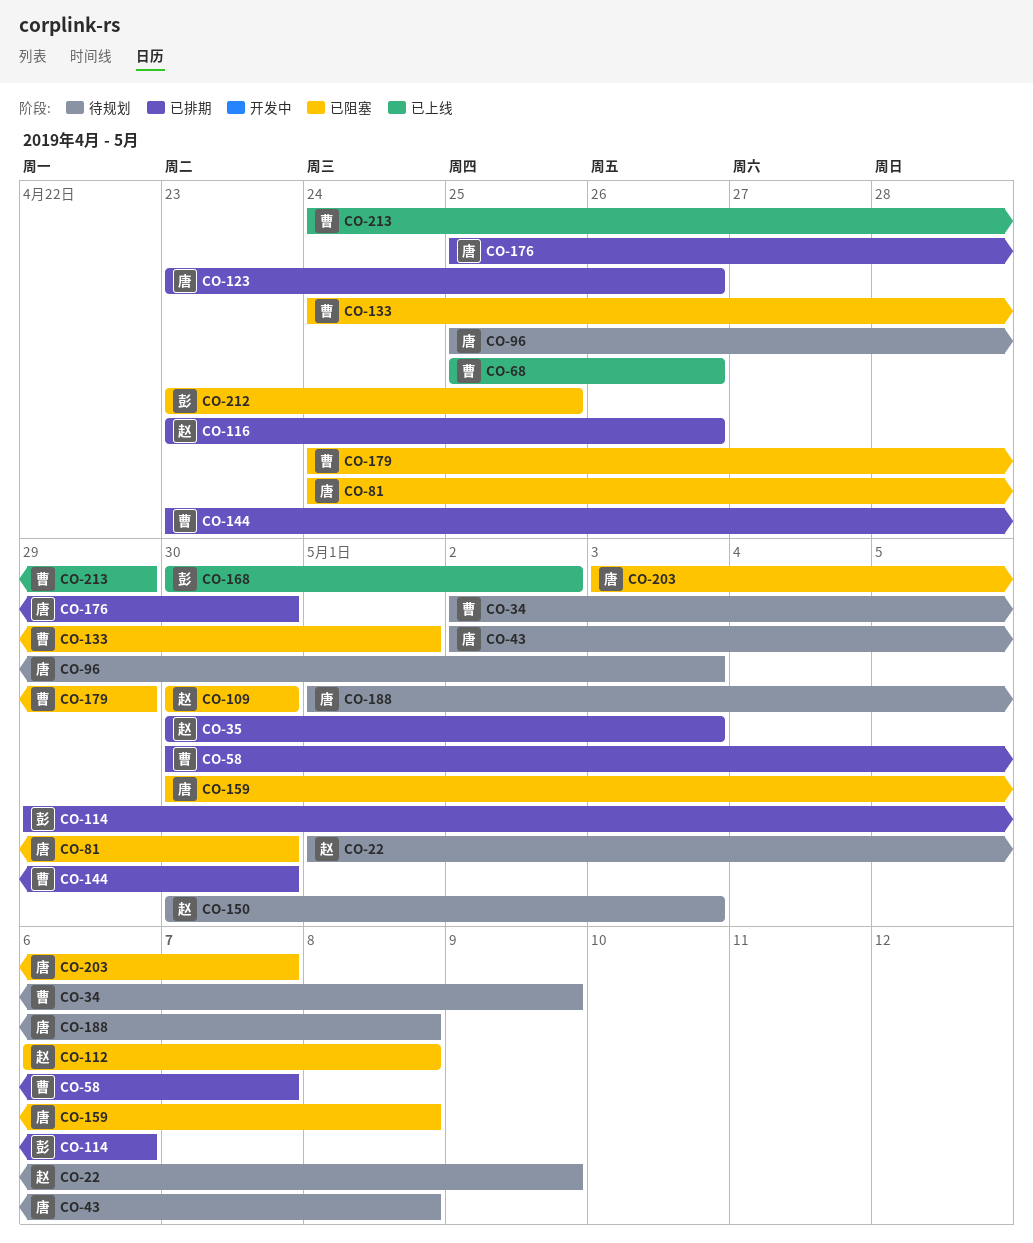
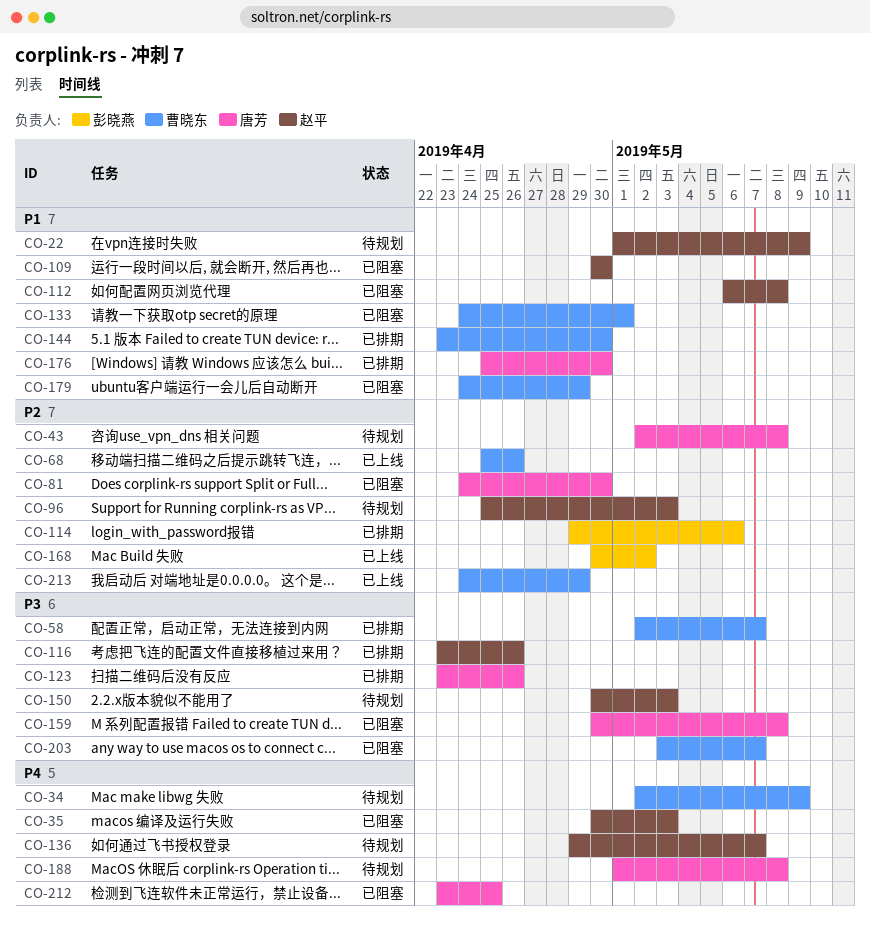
CO-35, status: 已排期 -> 已阻塞
CO-58, start: Apr 30 -> May 2
CO-96, owner: 唐芳 -> 赵平
CO-136: none -> present
CO-203, owner: 唐芳 -> 曹晓东
CO-212, owner: 彭晓燕 -> 唐芳

